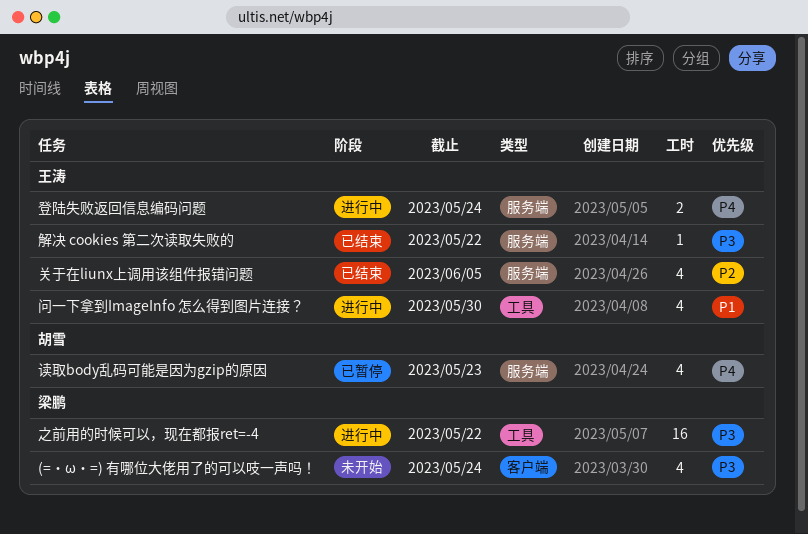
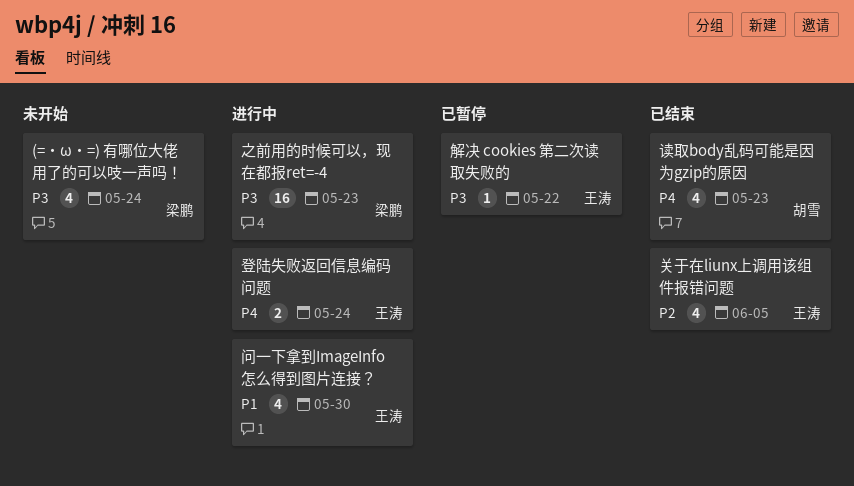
之前用的时候可以，现在都报ret=-4, due: May 22 -> May 23
解决 cookies 第二次读取失败的, status: 已结束 -> 已暂停
读取body乱码可能是因为gzip的原因, status: 已暂停 -> 已结束

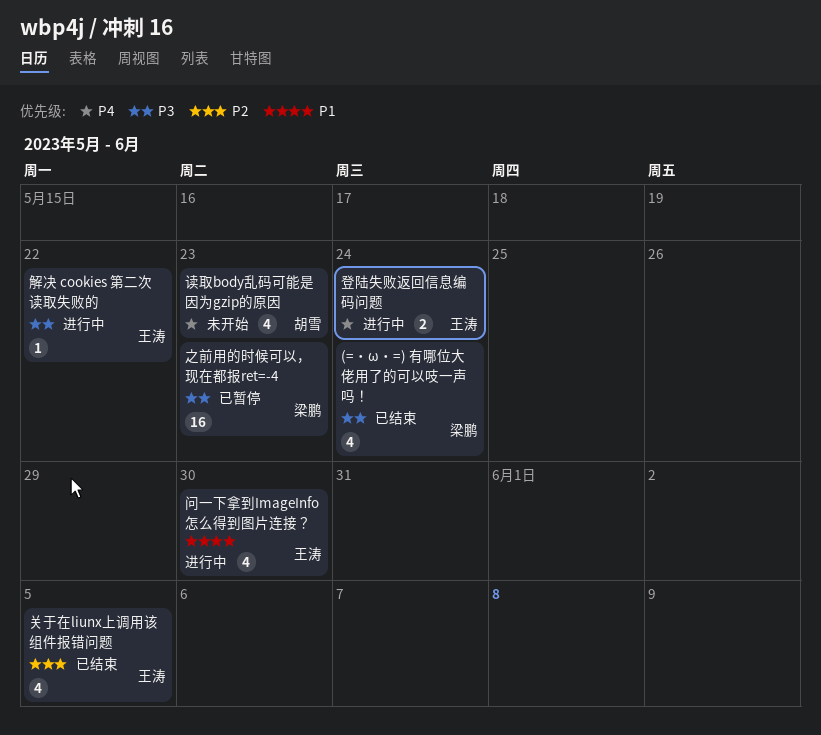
(=・ω・=) 有哪位大佬用了的可以吱一声吗！, status: 未开始 -> 已结束
之前用的时候可以，现在都报ret=-4, status: 进行中 -> 已暂停
解决 cookies 第二次读取失败的, status: 已暂停 -> 进行中
读取body乱码可能是因为gzip的原因, status: 已结束 -> 未开始

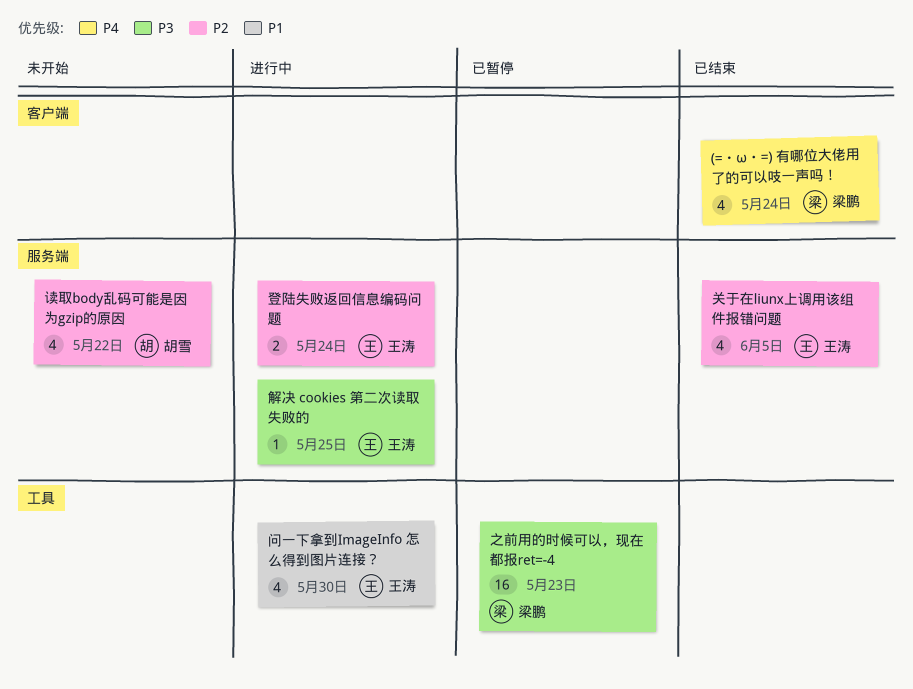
(=・ω・=) 有哪位大佬用了的可以吱一声吗！, priority: P3 -> P4
登陆失败返回信息编码问题, priority: P4 -> P2
解决 cookies 第二次读取失败的, due: May 22 -> May 25
读取body乱码可能是因为gzip的原因, priority: P4 -> P2
读取body乱码可能是因为gzip的原因, due: May 23 -> May 22

